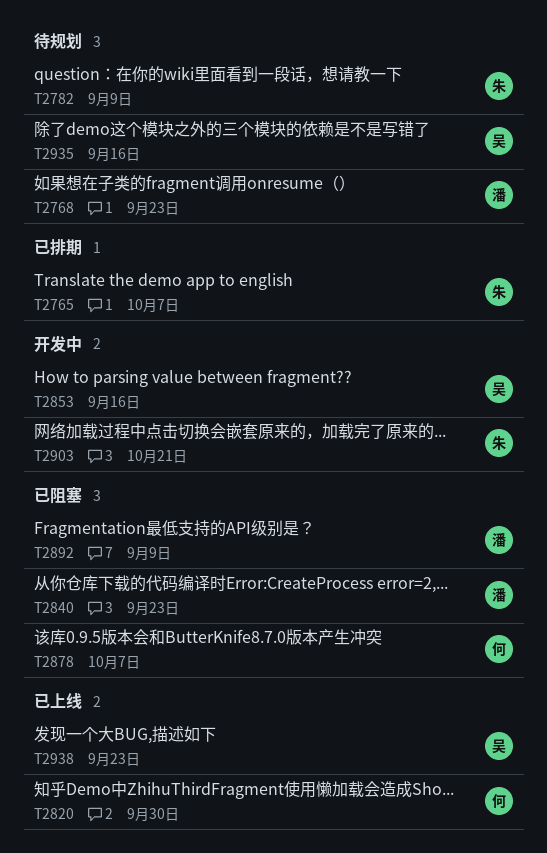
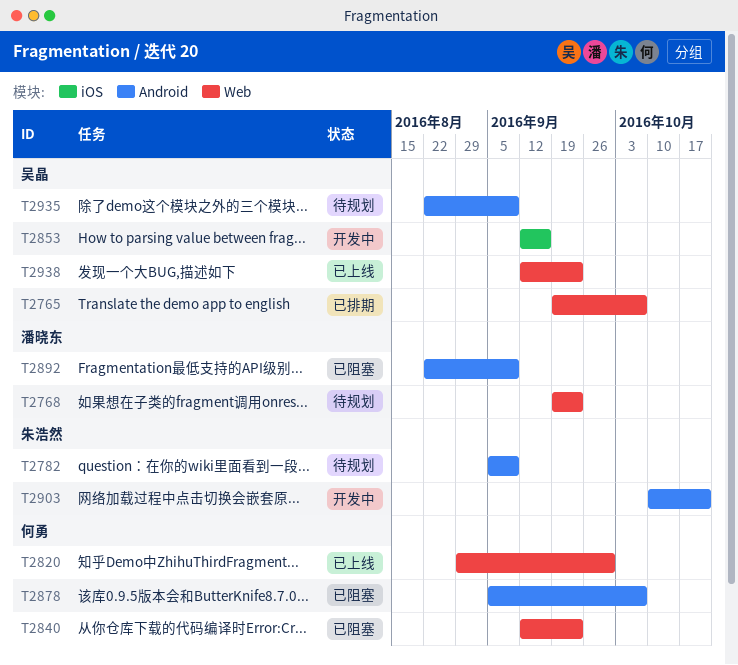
T2765, owner: 朱浩然 -> 吴晶
T2840, owner: 潘晓东 -> 何勇
T2935, due: Sep 16 -> Sep 9

